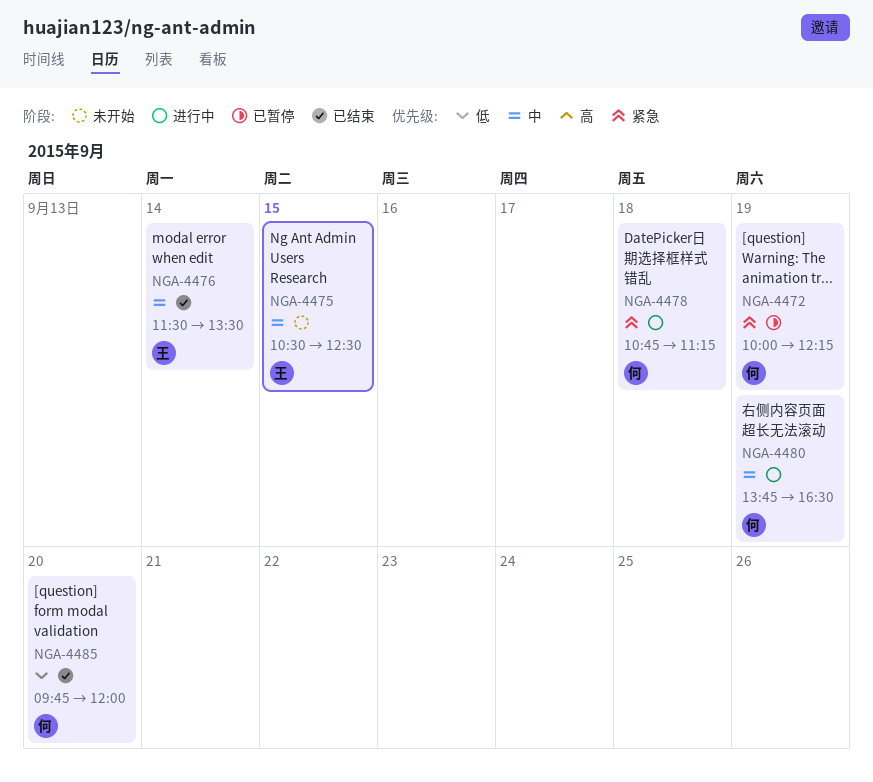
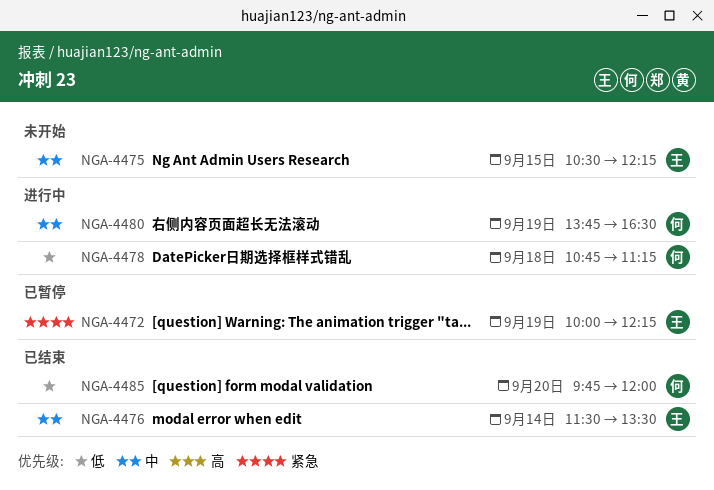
NGA-4472, owner: 何 -> 王
NGA-4475, ends: 12:30 -> 12:15
NGA-4478, priority: 紧急 -> 低

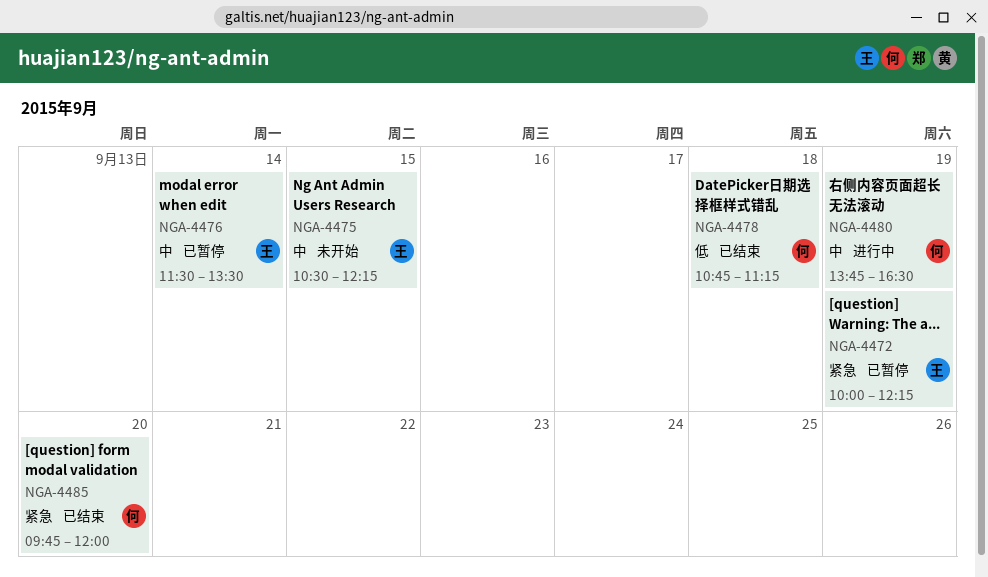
NGA-4476, status: 已结束 -> 已暂停
NGA-4478, status: 进行中 -> 已结束
NGA-4485, priority: 低 -> 紧急

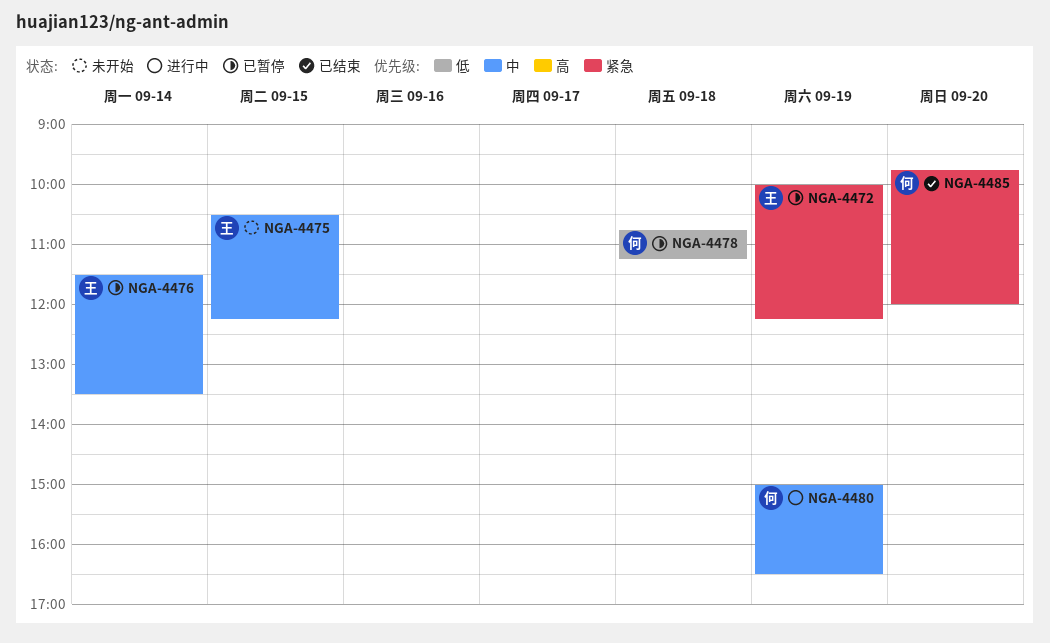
NGA-4478, status: 已结束 -> 已暂停
NGA-4480, begins: 13:45 -> 15:00

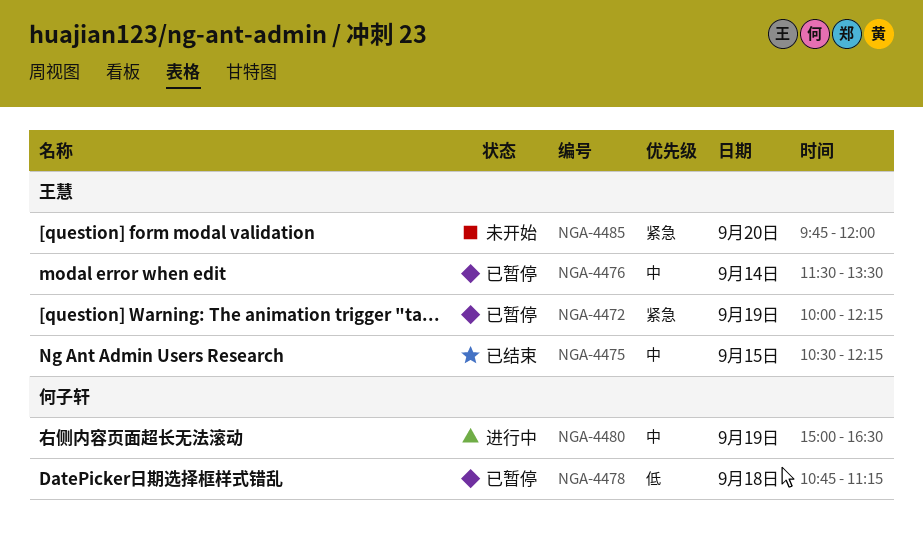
NGA-4475, status: 未开始 -> 已结束
NGA-4485, status: 已结束 -> 未开始
NGA-4485, owner: 何子轩 -> 王慧

